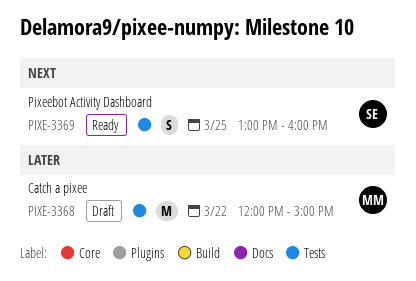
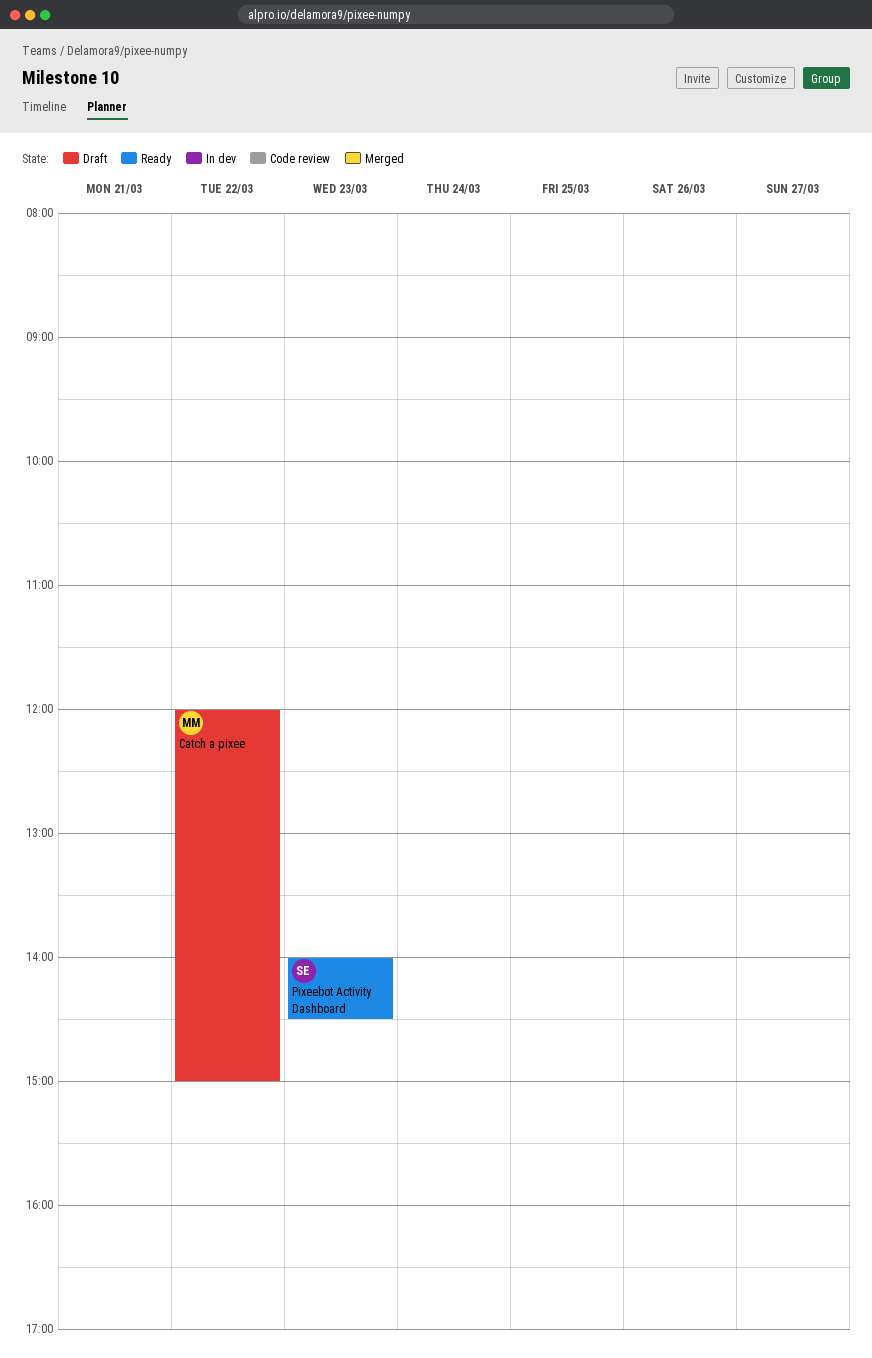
Pixeebot Activity Dashboard, day: Mar 25 -> Mar 23
Pixeebot Activity Dashboard, begins: 13:00 -> 14:00
Pixeebot Activity Dashboard, ends: 16:00 -> 14:30

